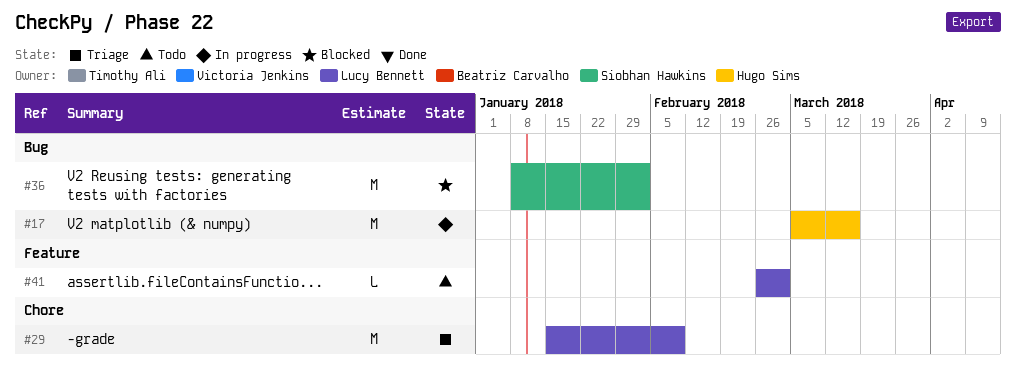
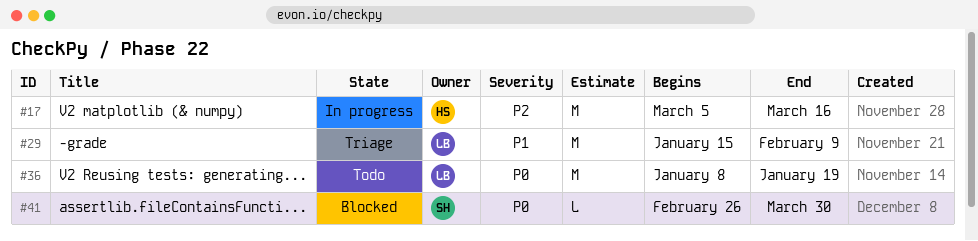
#36, status: Blocked -> Todo
#36, owner: Siobhan Hawkins -> Lucy Bennett
#36, due: Feb 2 -> Jan 19
#41, status: Todo -> Blocked
#41, owner: Lucy Bennett -> Siobhan Hawkins
#41, due: Mar 2 -> Mar 30

